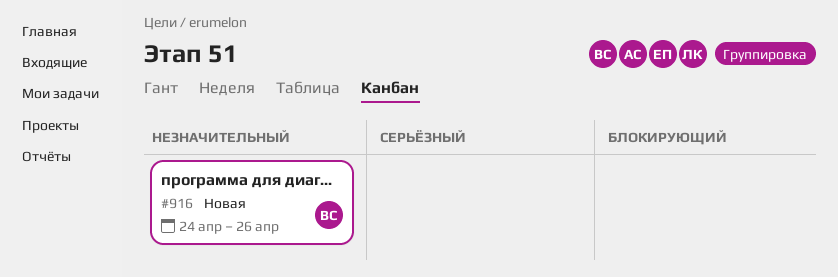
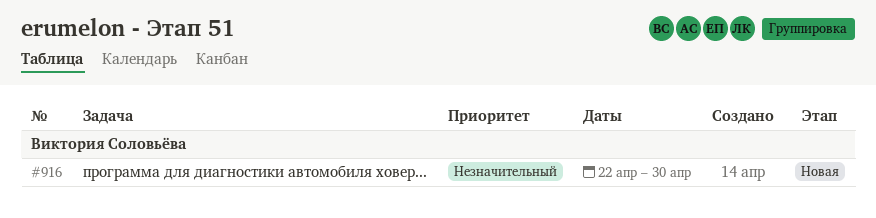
#916, start: Apr 24 -> Apr 22
#916, due: Apr 26 -> Apr 30

